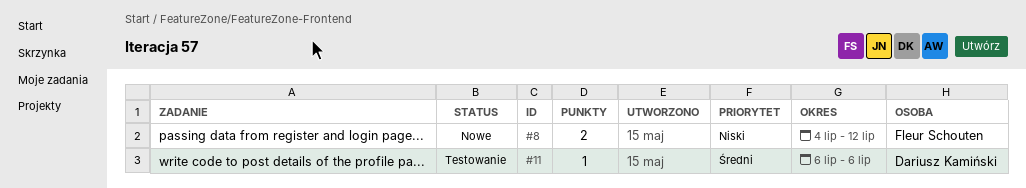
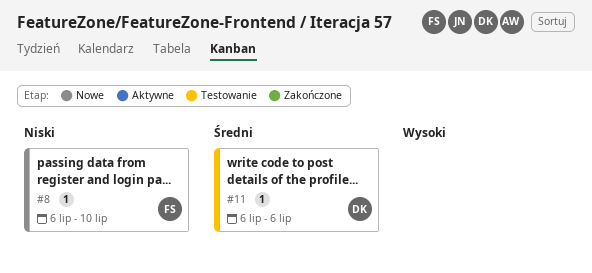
#8, estimate: 2 -> 1
#8, start: Jul 4 -> Jul 6
#8, due: Jul 12 -> Jul 10

